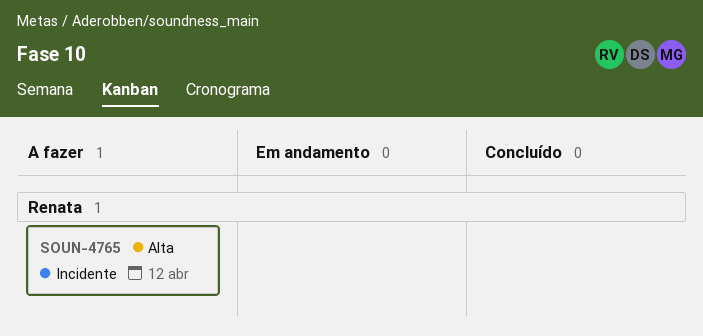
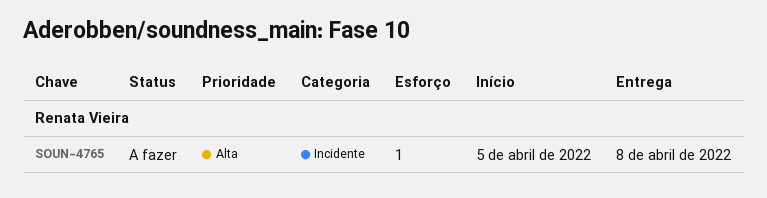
SOUN-4765, due: Apr 12 -> Apr 8

